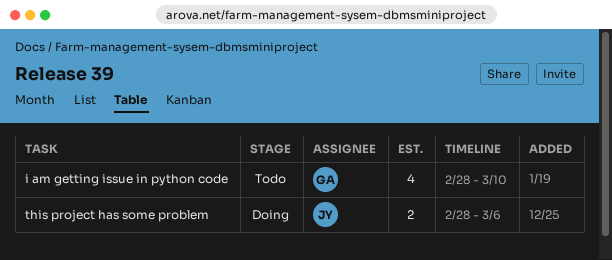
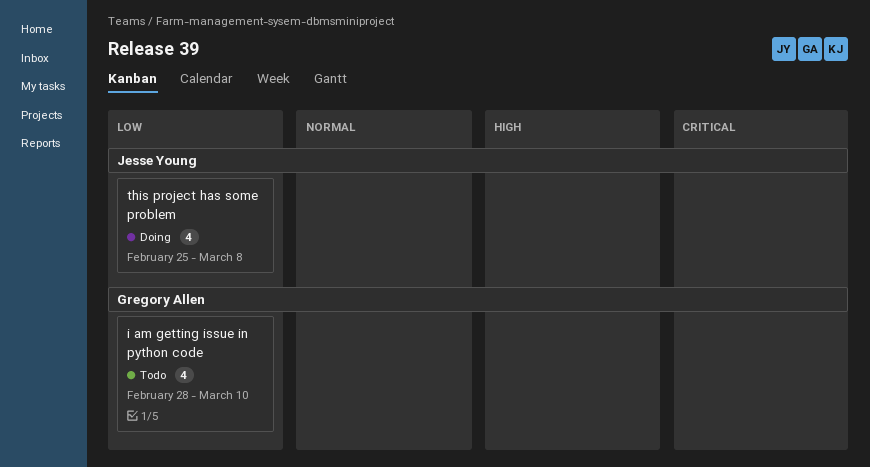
this project has some problem, estimate: 2 -> 4
this project has some problem, start: Feb 28 -> Feb 25
this project has some problem, due: Mar 6 -> Mar 8

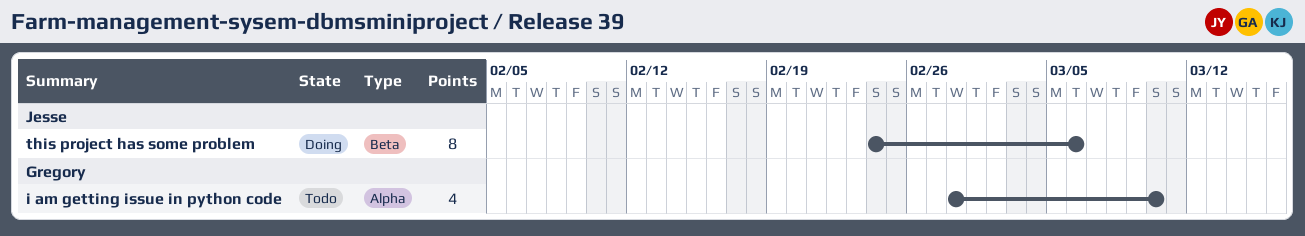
this project has some problem, estimate: 4 -> 8
this project has some problem, start: Feb 25 -> Feb 24
this project has some problem, due: Mar 8 -> Mar 6

